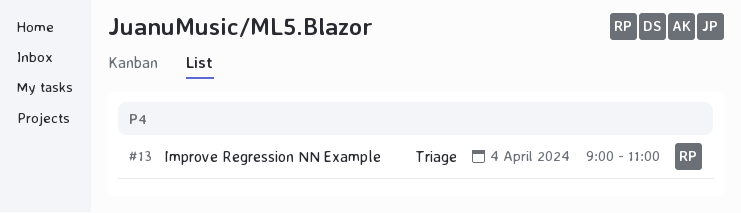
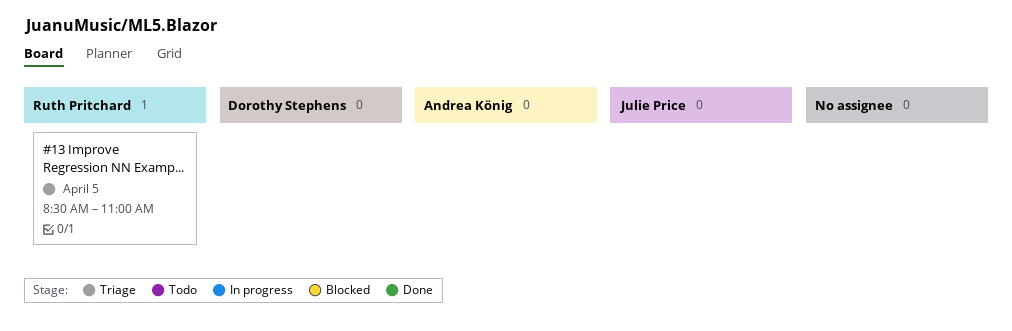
#13, day: Apr 4 -> Apr 5
#13, begins: 09:00 -> 08:30

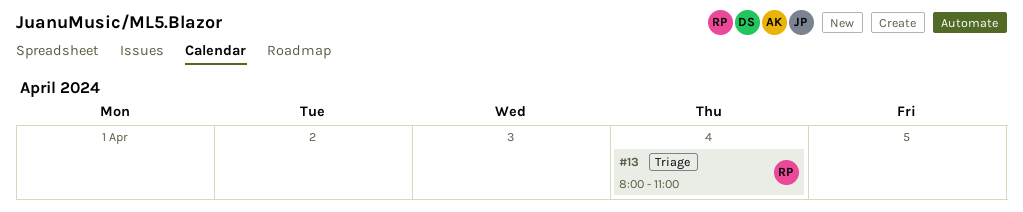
#13, day: Apr 5 -> Apr 4
#13, begins: 08:30 -> 08:00

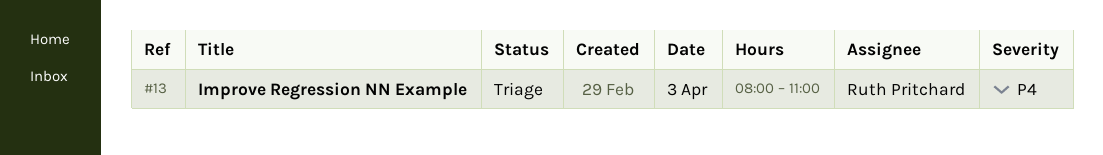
#13, day: Apr 4 -> Apr 3

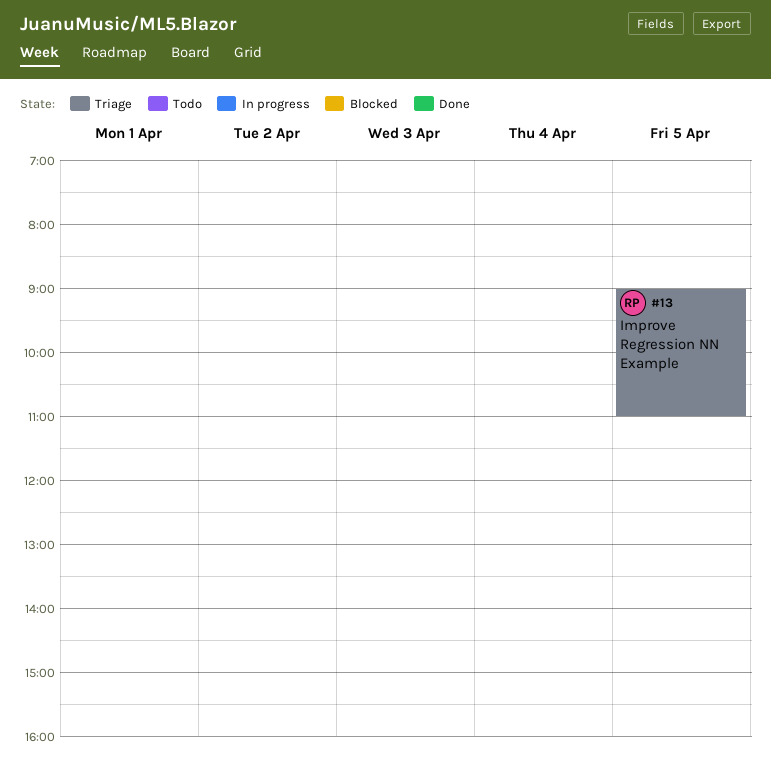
#13, day: Apr 3 -> Apr 5
#13, begins: 08:00 -> 09:00

